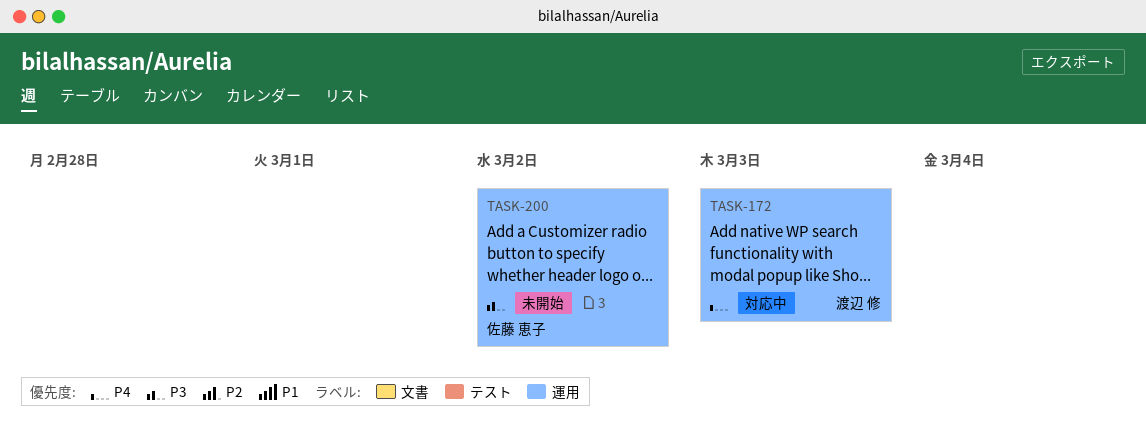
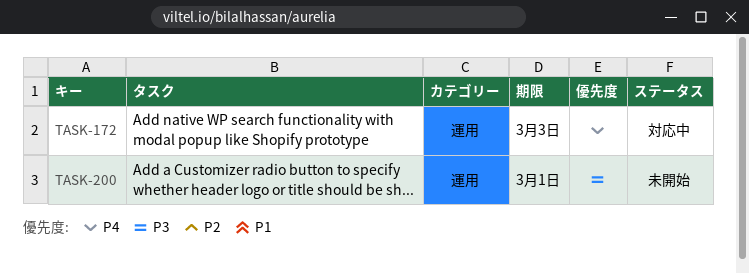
TASK-200, due: Mar 2 -> Mar 1

